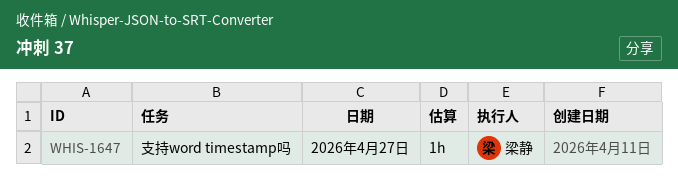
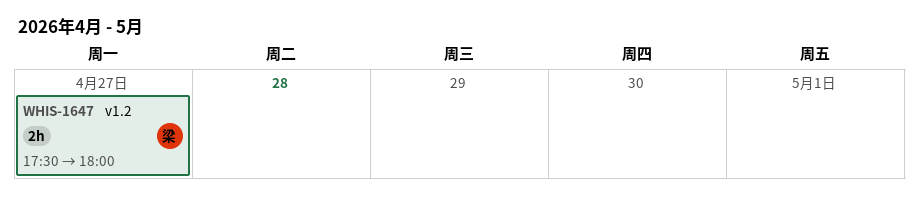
WHIS-1647, estimate: 1h -> 2h

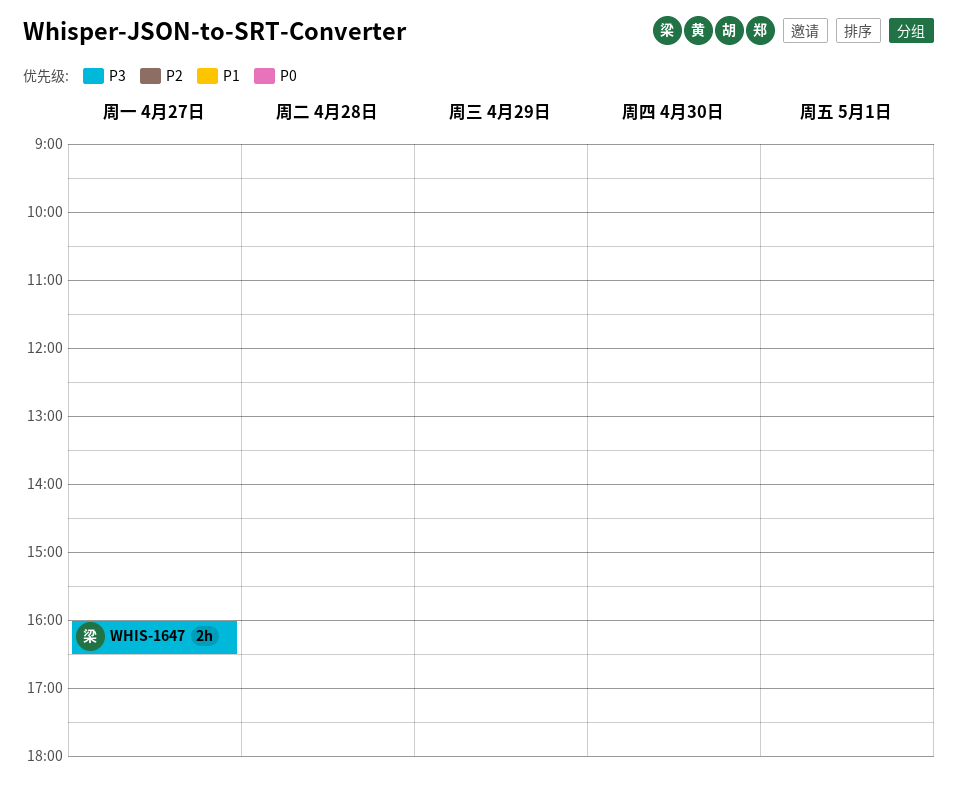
WHIS-1647, begins: 17:30 -> 16:00
WHIS-1647, ends: 18:00 -> 16:30

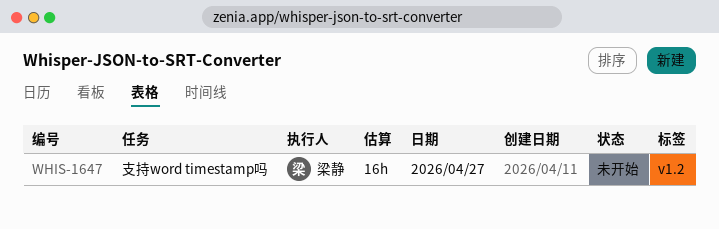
WHIS-1647, estimate: 2h -> 16h

